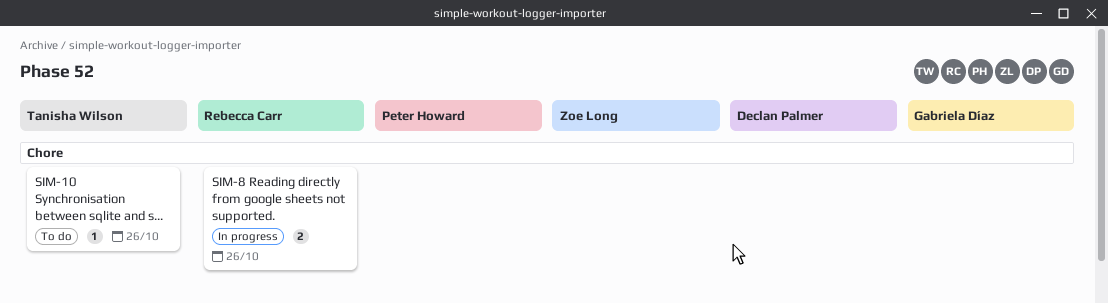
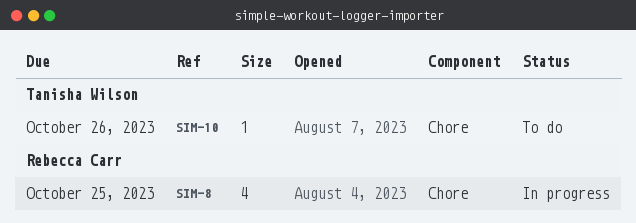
SIM-8, estimate: 2 -> 4
SIM-8, due: Oct 26 -> Oct 25

